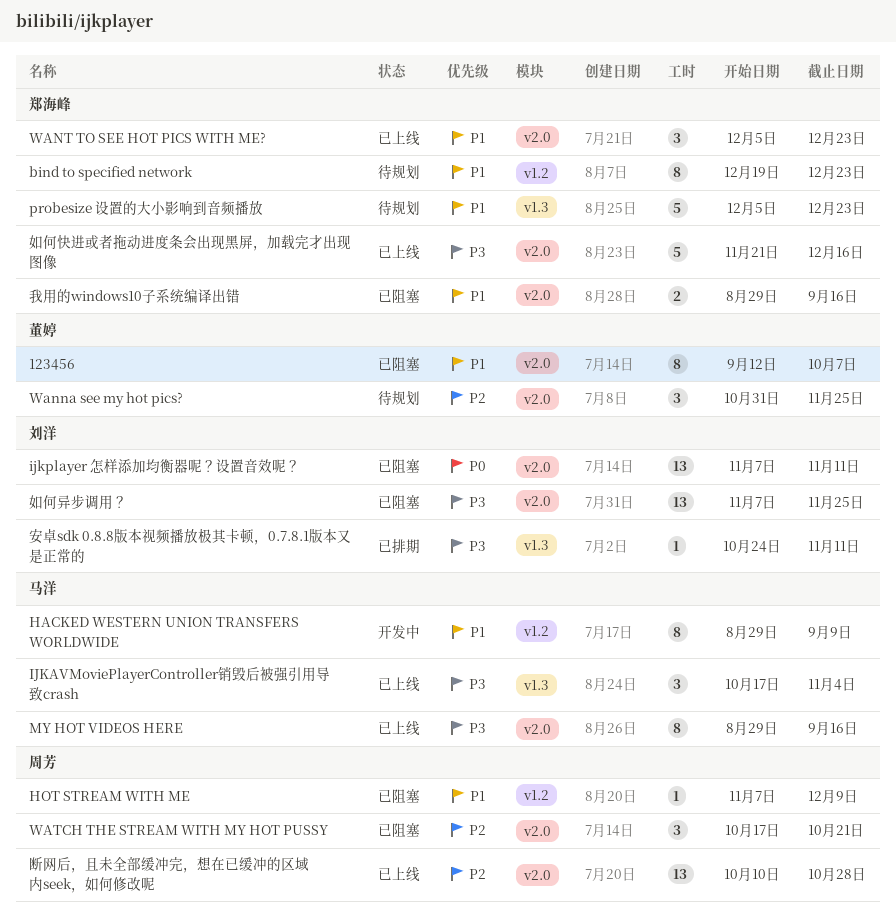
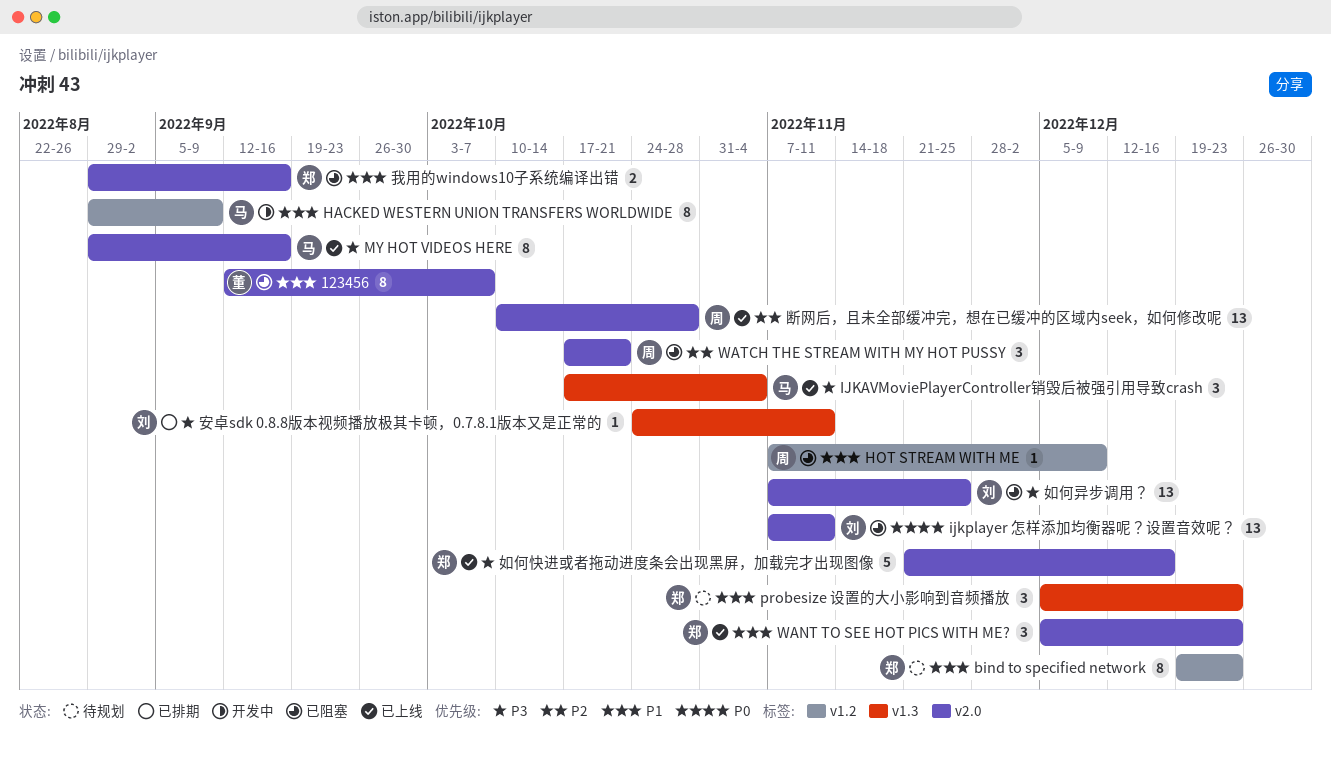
probesize 设置的大小影响到音频播放, estimate: 5 -> 3
Wanna see my hot pics?: present -> none

